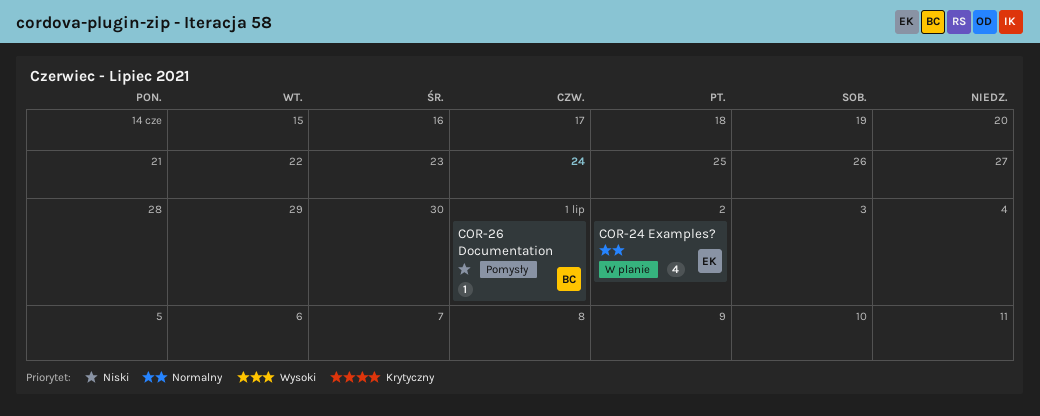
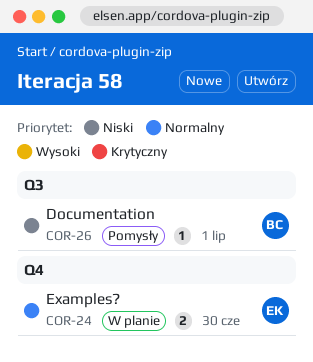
COR-24, estimate: 4 -> 2
COR-24, due: Jul 2 -> Jun 30

